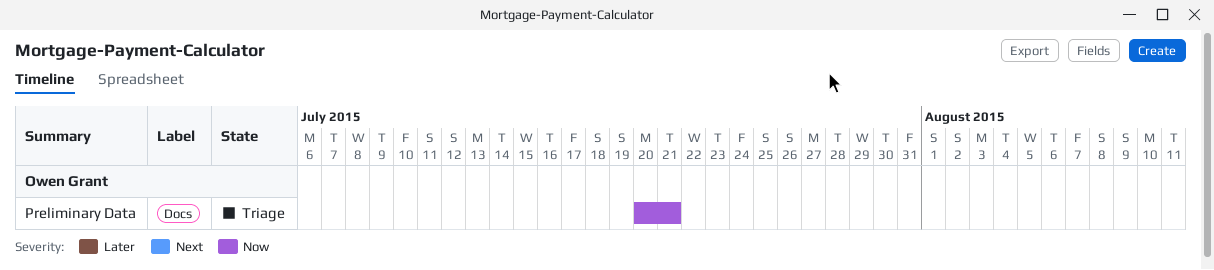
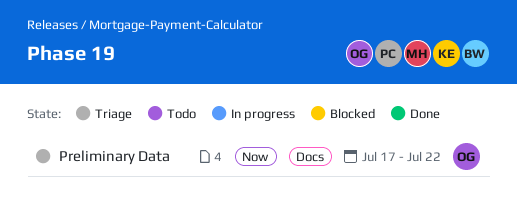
Preliminary Data, start: Jul 20 -> Jul 17
Preliminary Data, due: Jul 21 -> Jul 22

